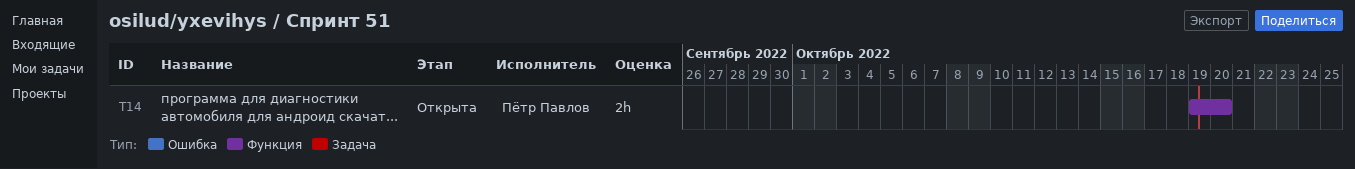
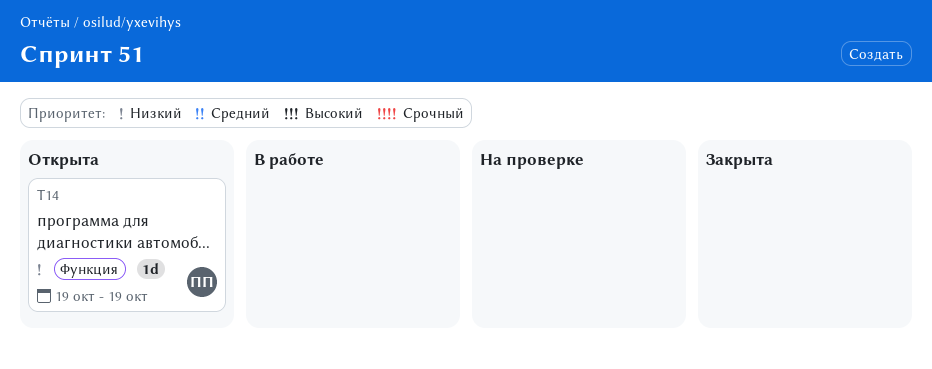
T14, estimate: 2h -> 1d
T14, due: Oct 20 -> Oct 19

